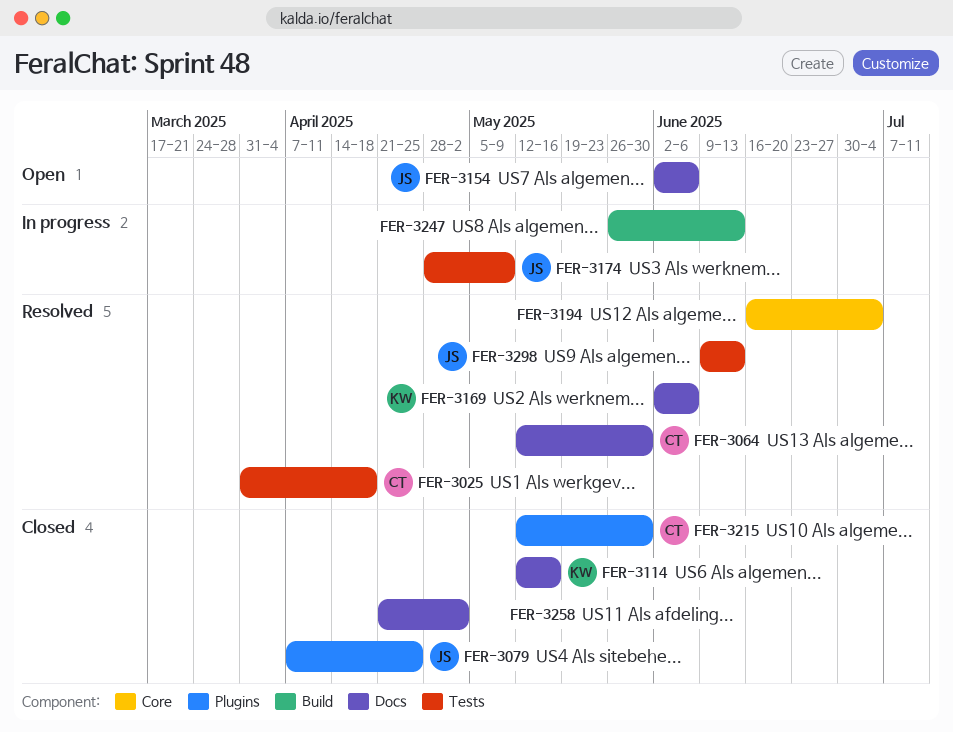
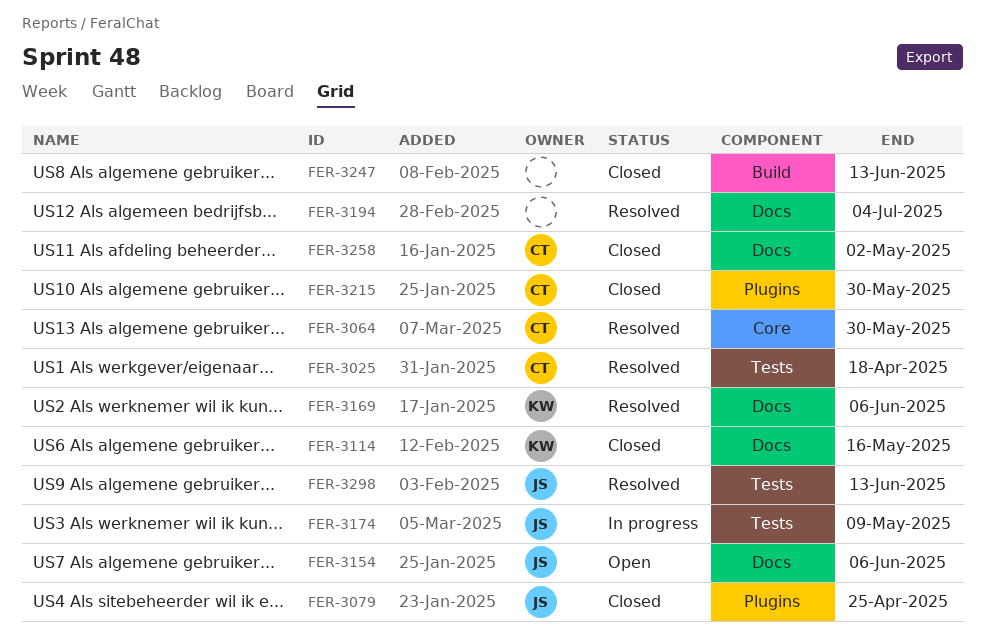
FER-3064, label: Docs -> Core
FER-3194, label: Core -> Docs
FER-3247, status: In progress -> Closed
FER-3258, owner: none -> CT

